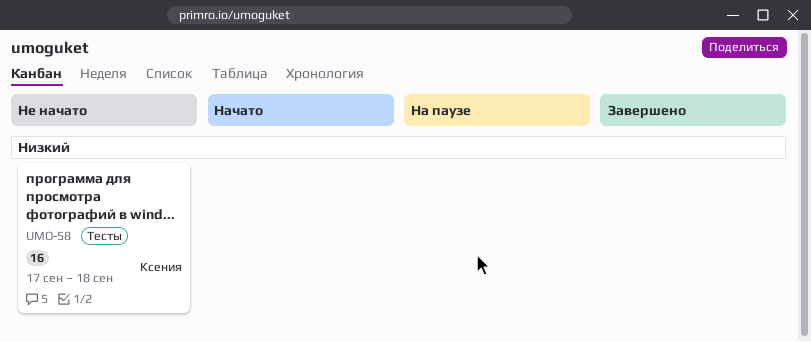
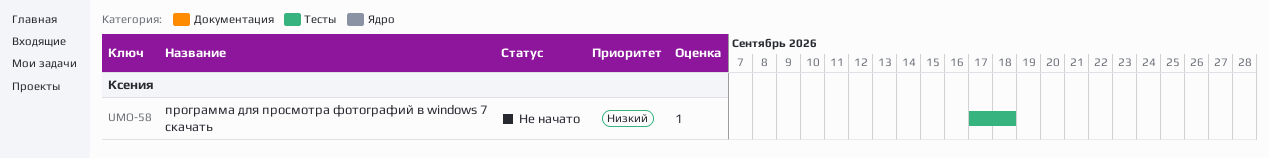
UMO-58, estimate: 16 -> 1

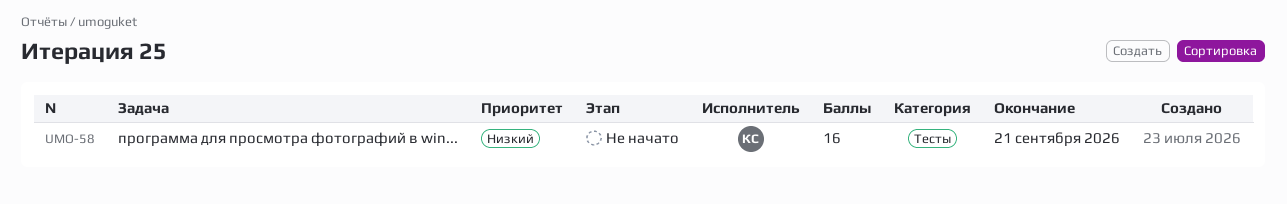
UMO-58, estimate: 1 -> 16
UMO-58, due: Sep 18 -> Sep 21

